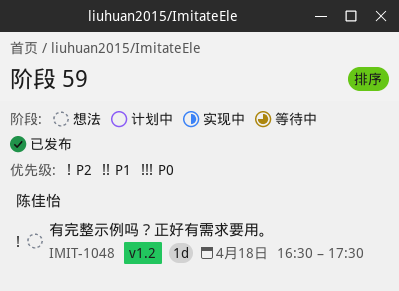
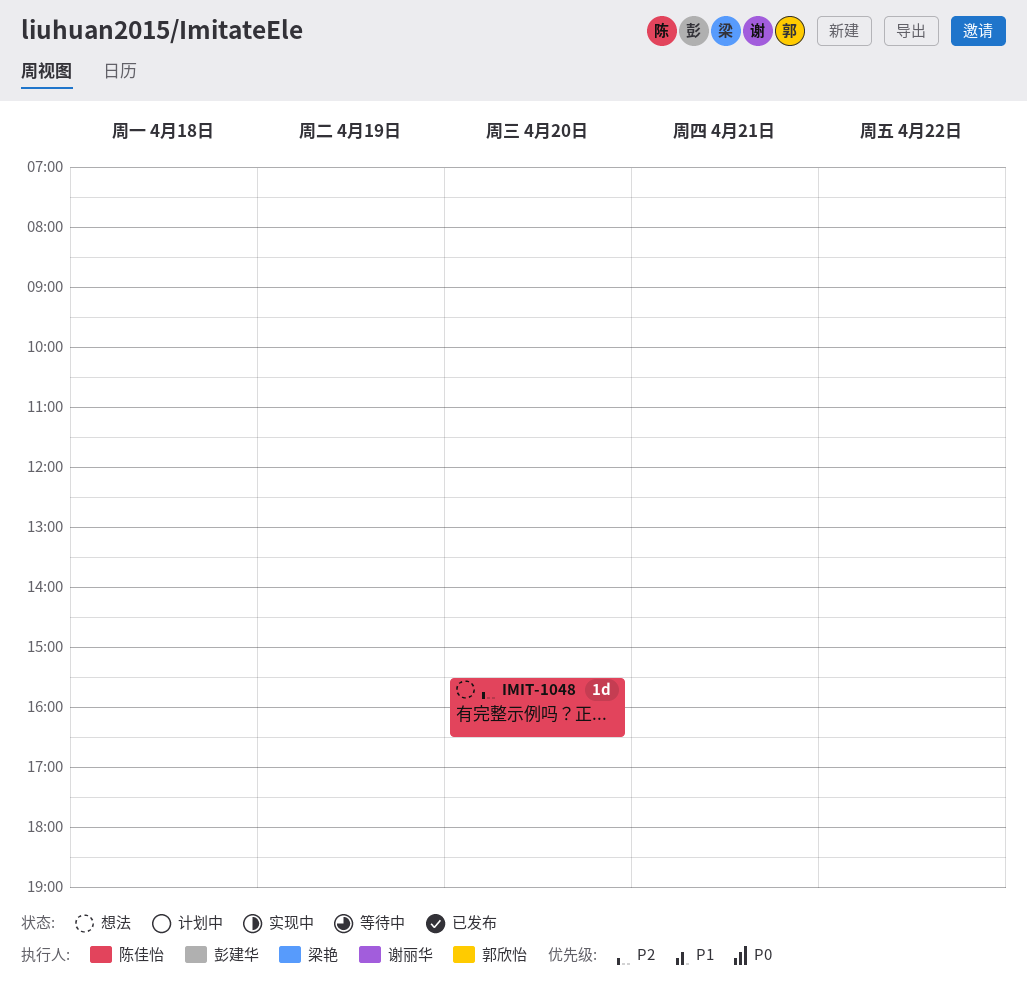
IMIT-1048, day: Apr 18 -> Apr 20
IMIT-1048, begins: 16:30 -> 15:30
IMIT-1048, ends: 17:30 -> 16:30

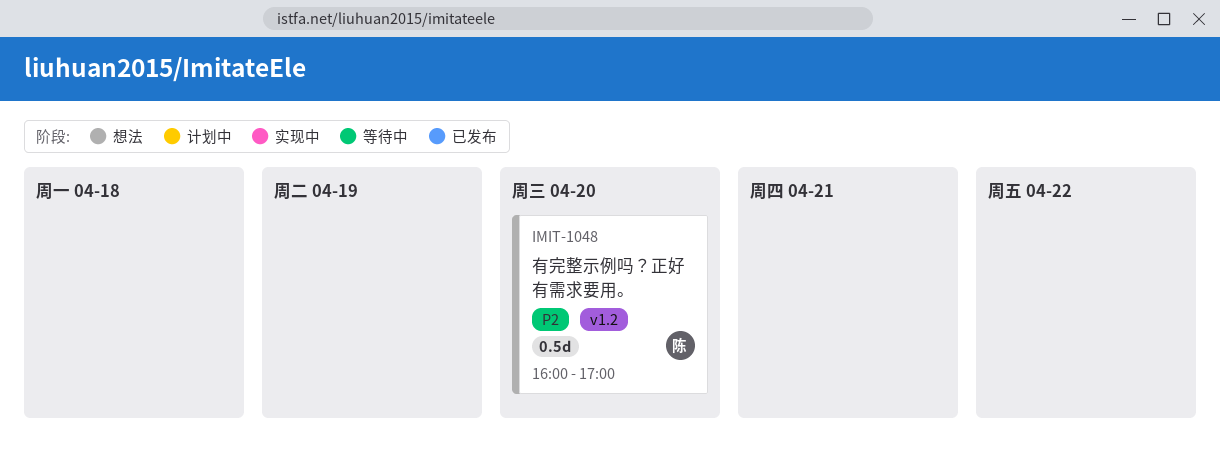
IMIT-1048, estimate: 1d -> 0.5d
IMIT-1048, begins: 15:30 -> 16:00
IMIT-1048, ends: 16:30 -> 17:00

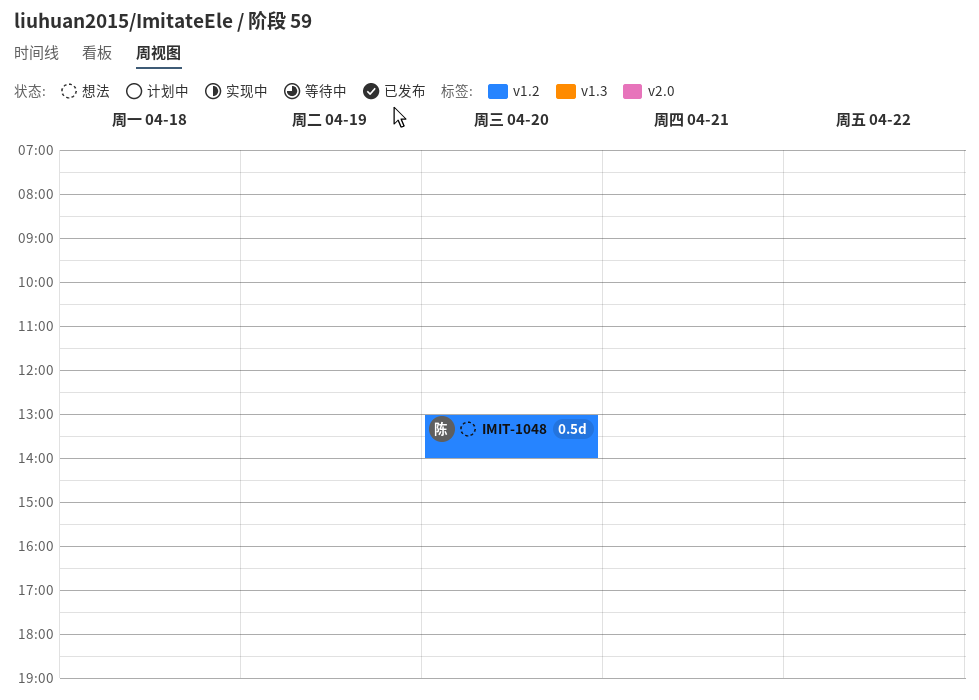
IMIT-1048, begins: 16:00 -> 13:00
IMIT-1048, ends: 17:00 -> 14:00

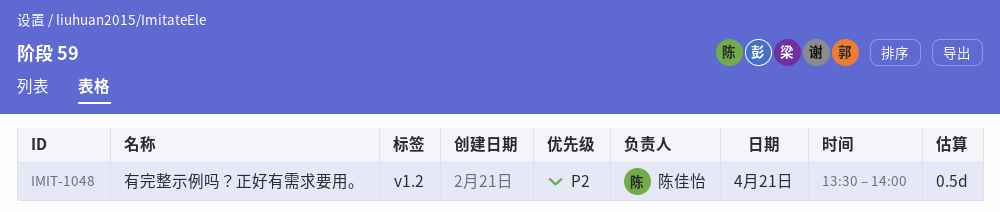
IMIT-1048, day: Apr 20 -> Apr 21
IMIT-1048, begins: 13:00 -> 13:30

